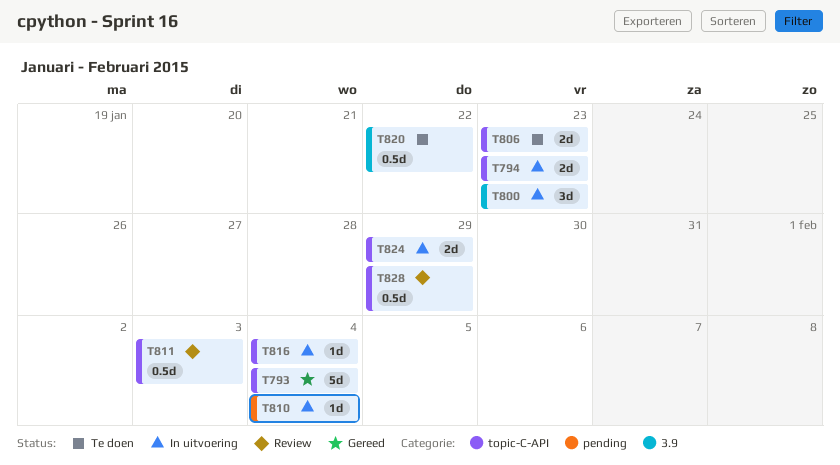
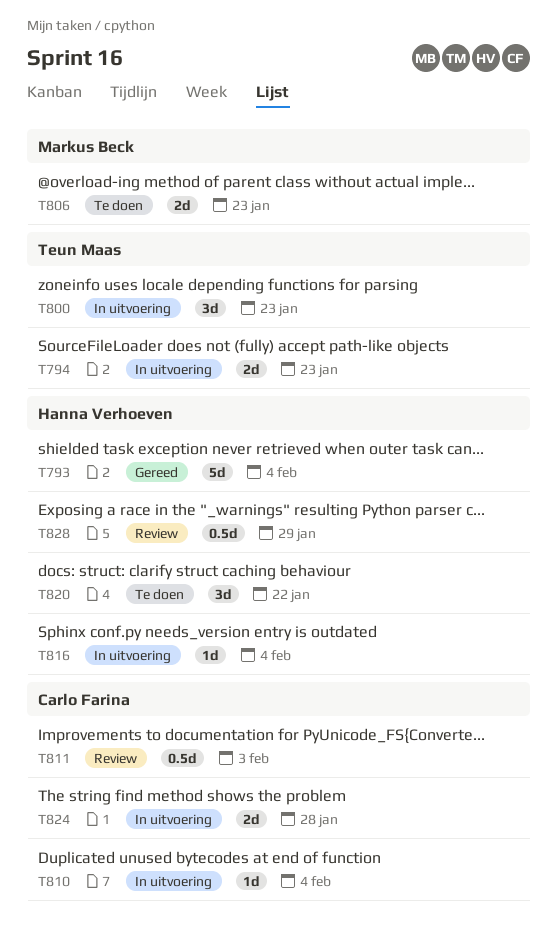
T820, estimate: 0.5d -> 3d
T824, due: Jan 29 -> Jan 28

